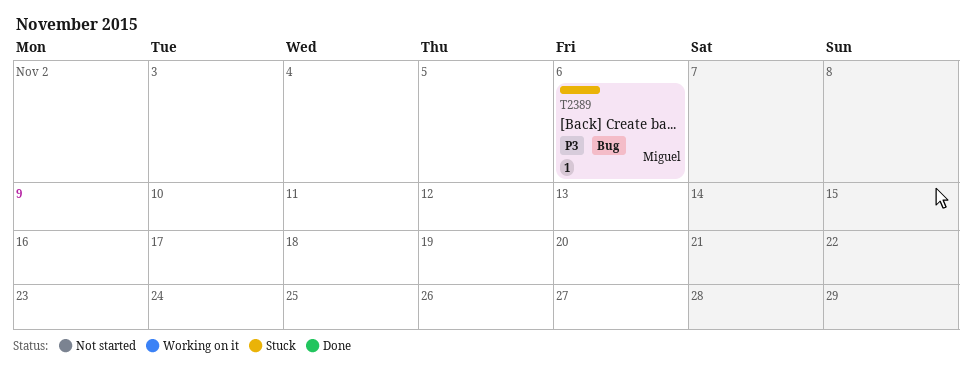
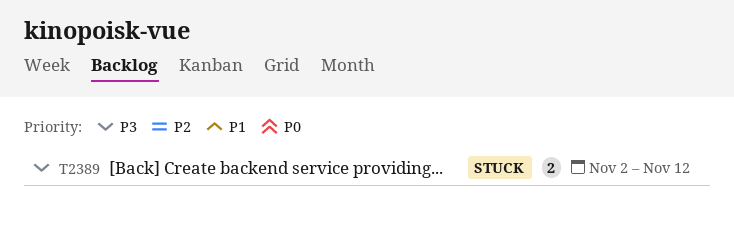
T2389, estimate: 1 -> 2
T2389, due: Nov 6 -> Nov 12

